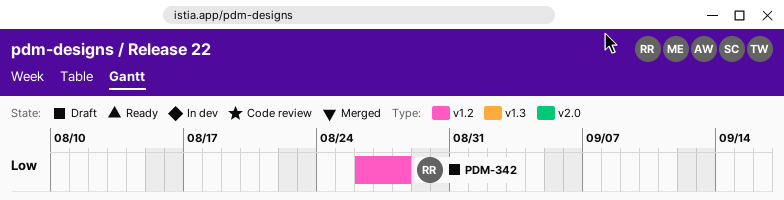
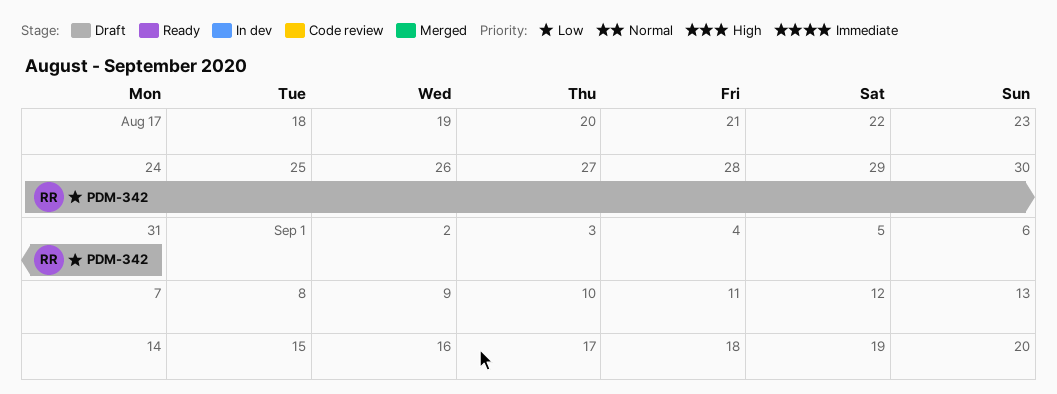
PDM-342, start: Aug 26 -> Aug 24
PDM-342, due: Aug 28 -> Aug 31

